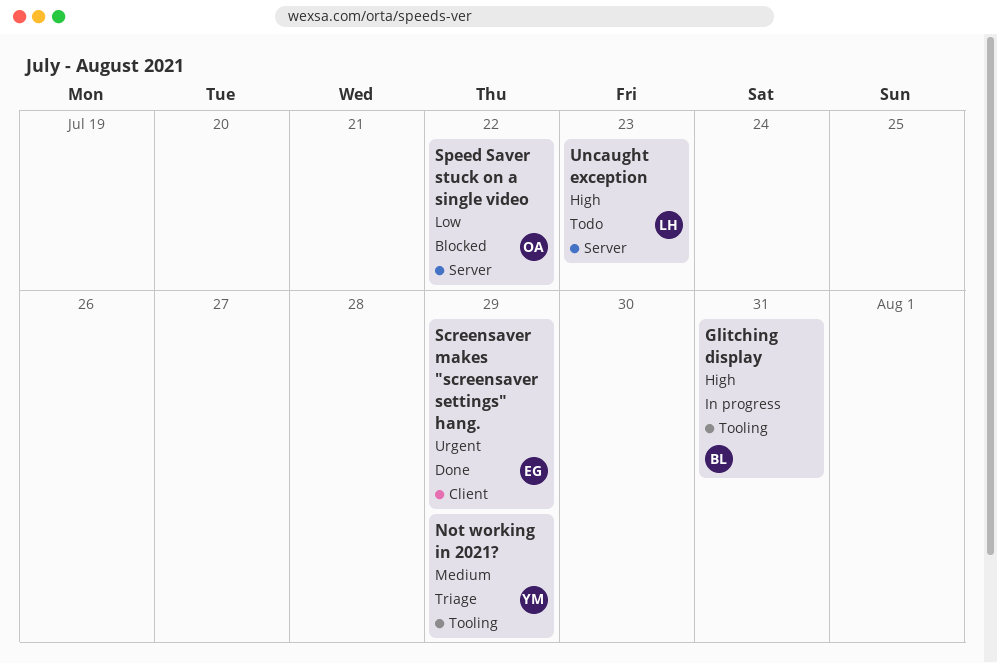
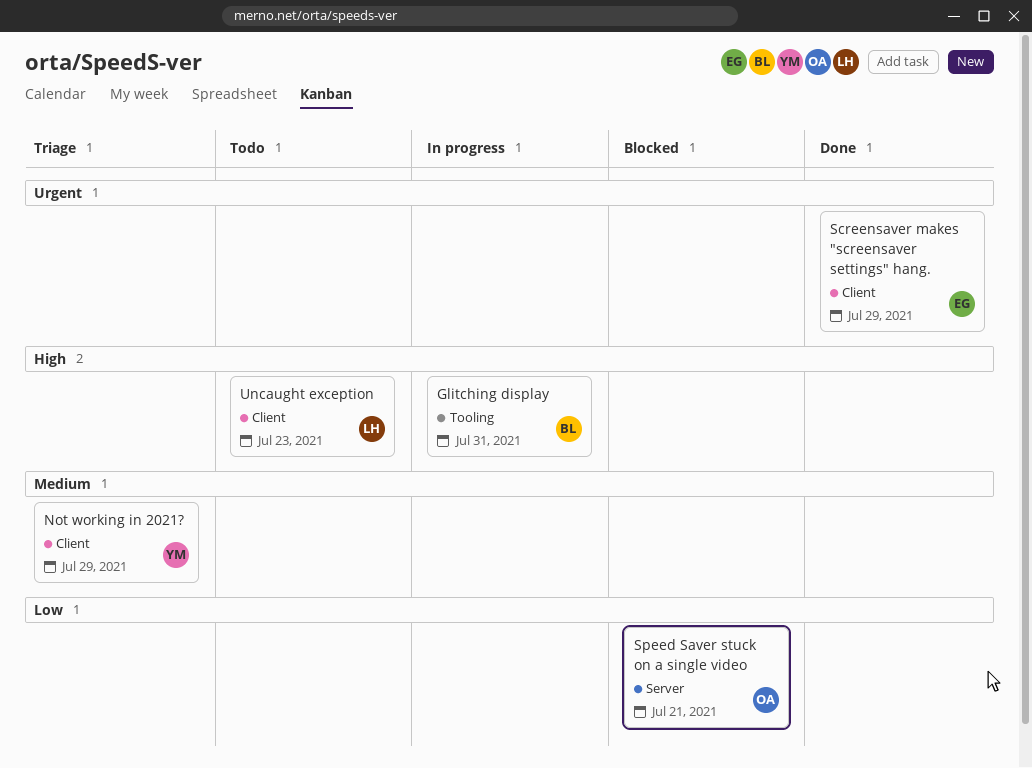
Not working in 2021?, label: Tooling -> Client
Speed Saver stuck on a single video, due: Jul 22 -> Jul 21
Uncaught exception, label: Server -> Client

